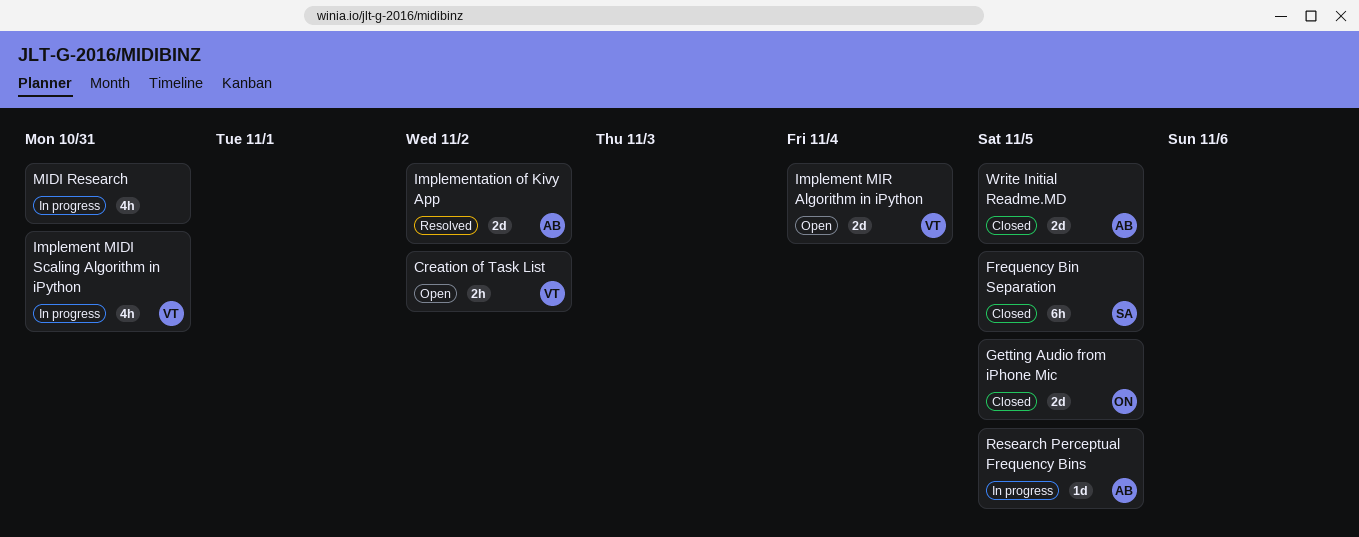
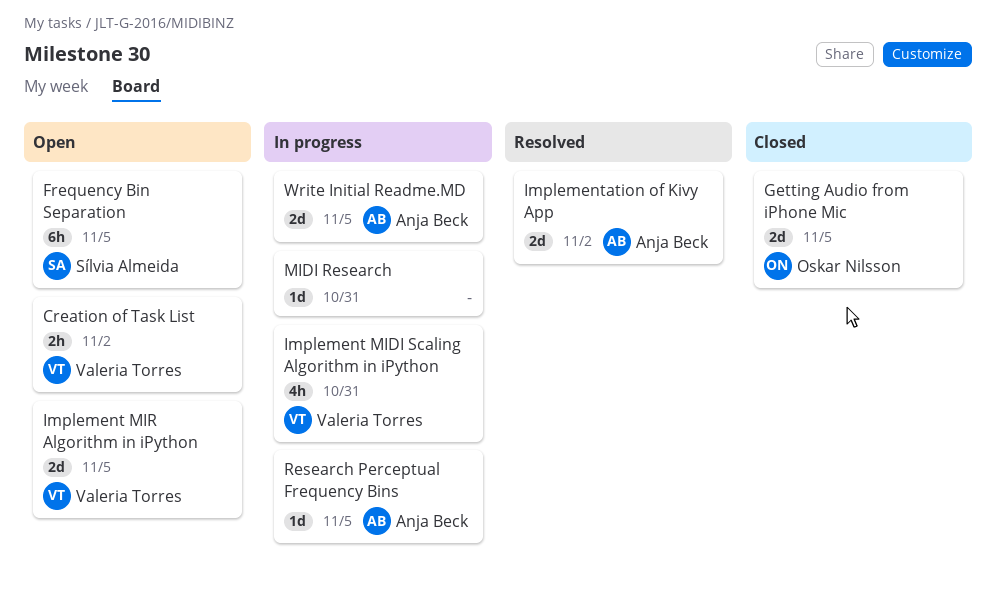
Frequency Bin Separation, status: Closed -> Open
Implement MIR Algorithm in iPython, due: Nov 4 -> Nov 5
MIDI Research, estimate: 4h -> 1d
Write Initial Readme.MD, status: Closed -> In progress

